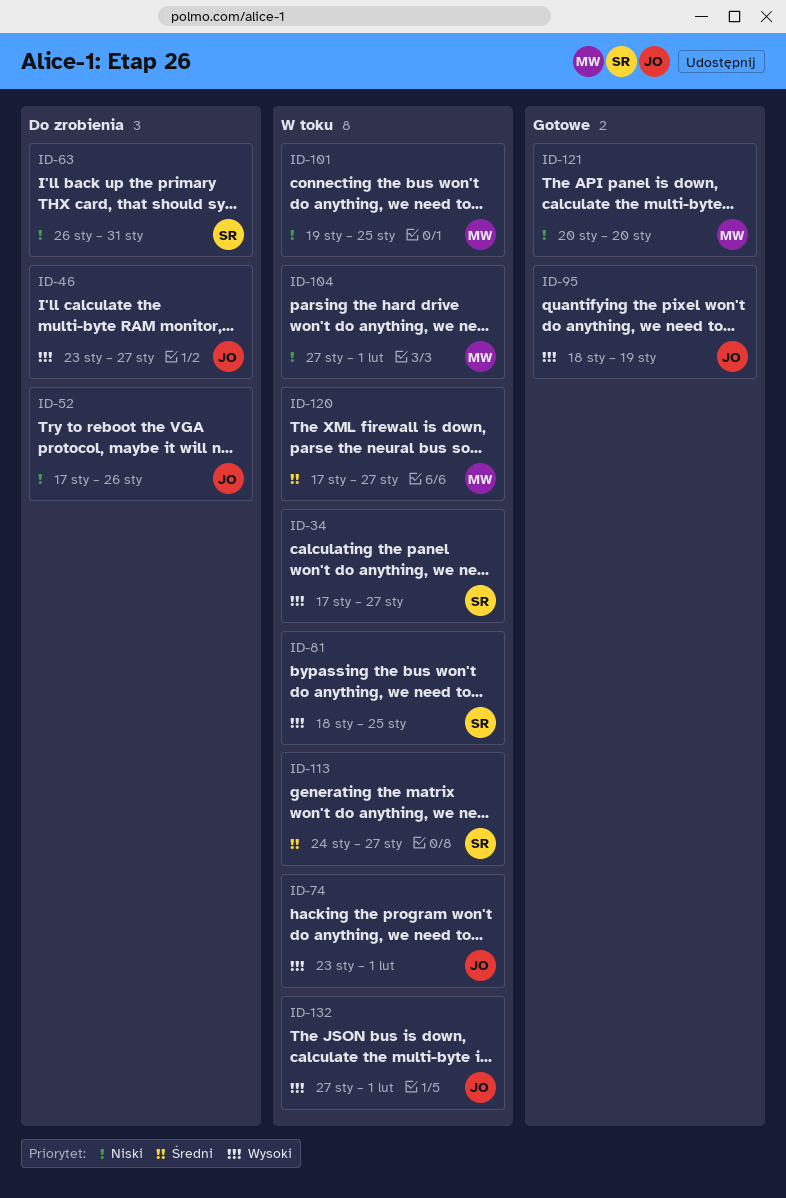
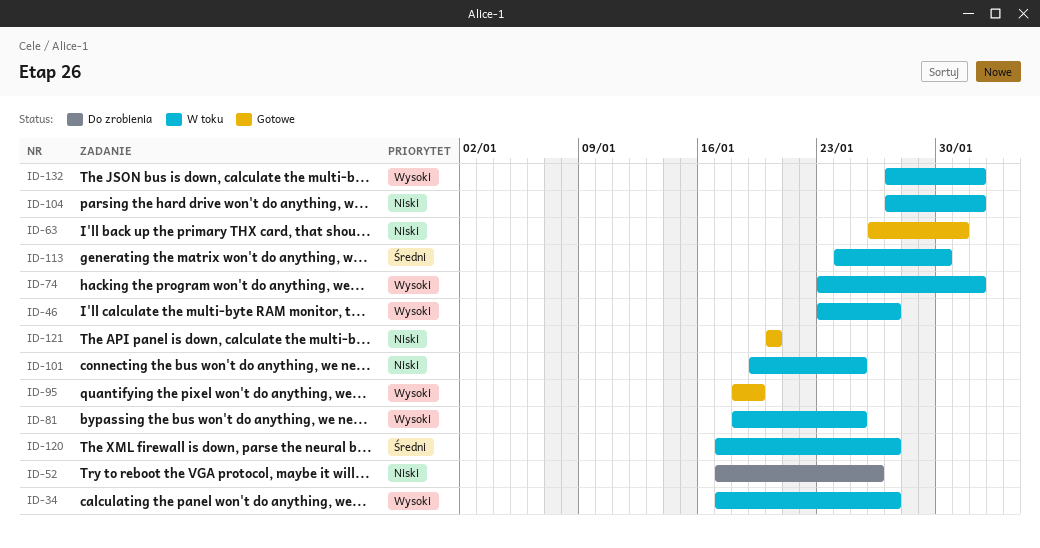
ID-46, status: Do zrobienia -> W toku
ID-63, status: Do zrobienia -> Gotowe
ID-113, due: Jan 27 -> Jan 30

